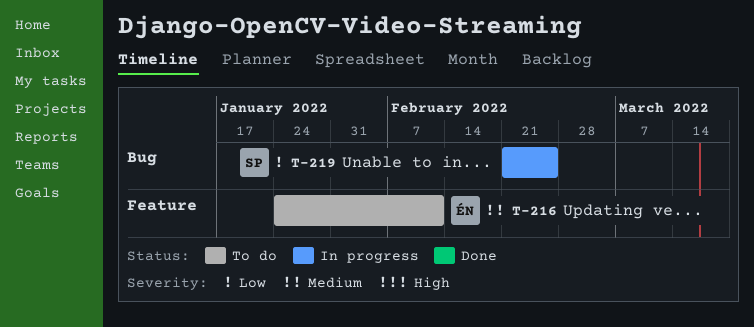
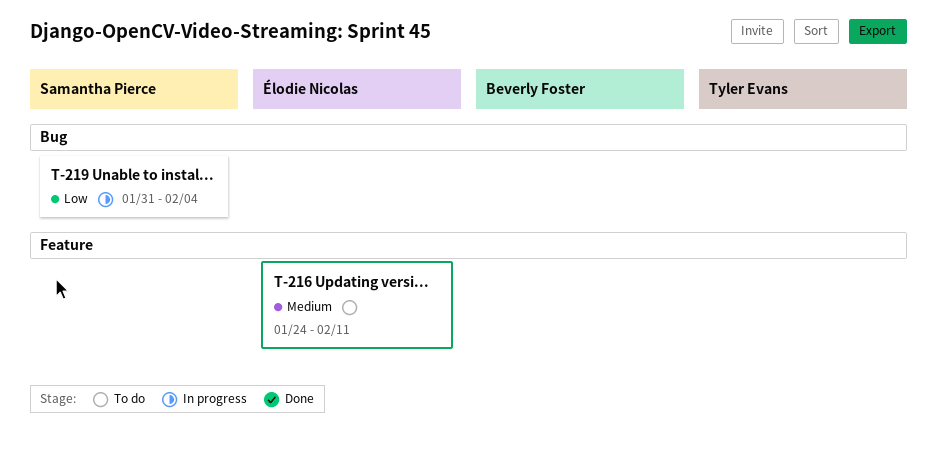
T-219, start: Feb 21 -> Jan 31
T-219, due: Feb 25 -> Feb 4

